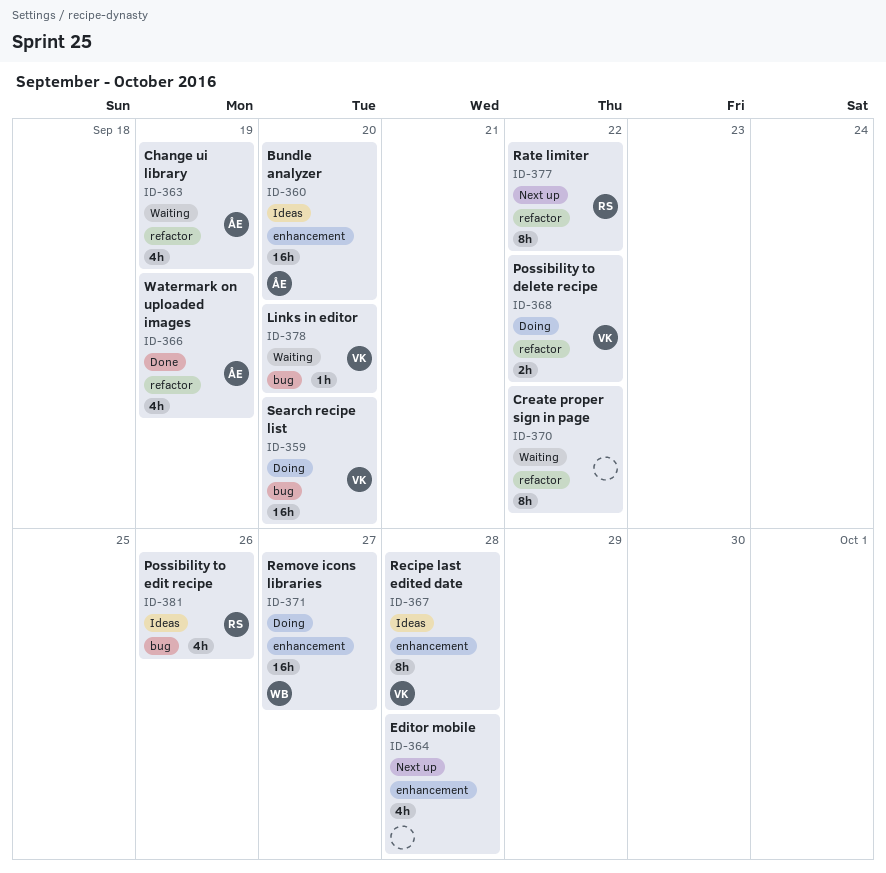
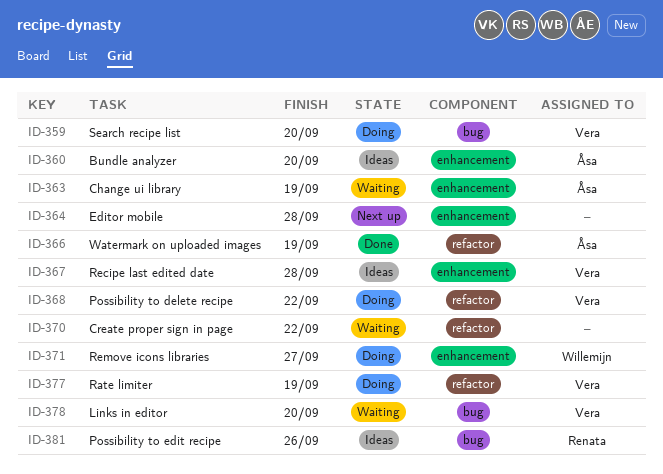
ID-363, label: refactor -> enhancement
ID-377, status: Next up -> Doing
ID-377, owner: Renata -> Vera
ID-377, due: Sep 22 -> Sep 19

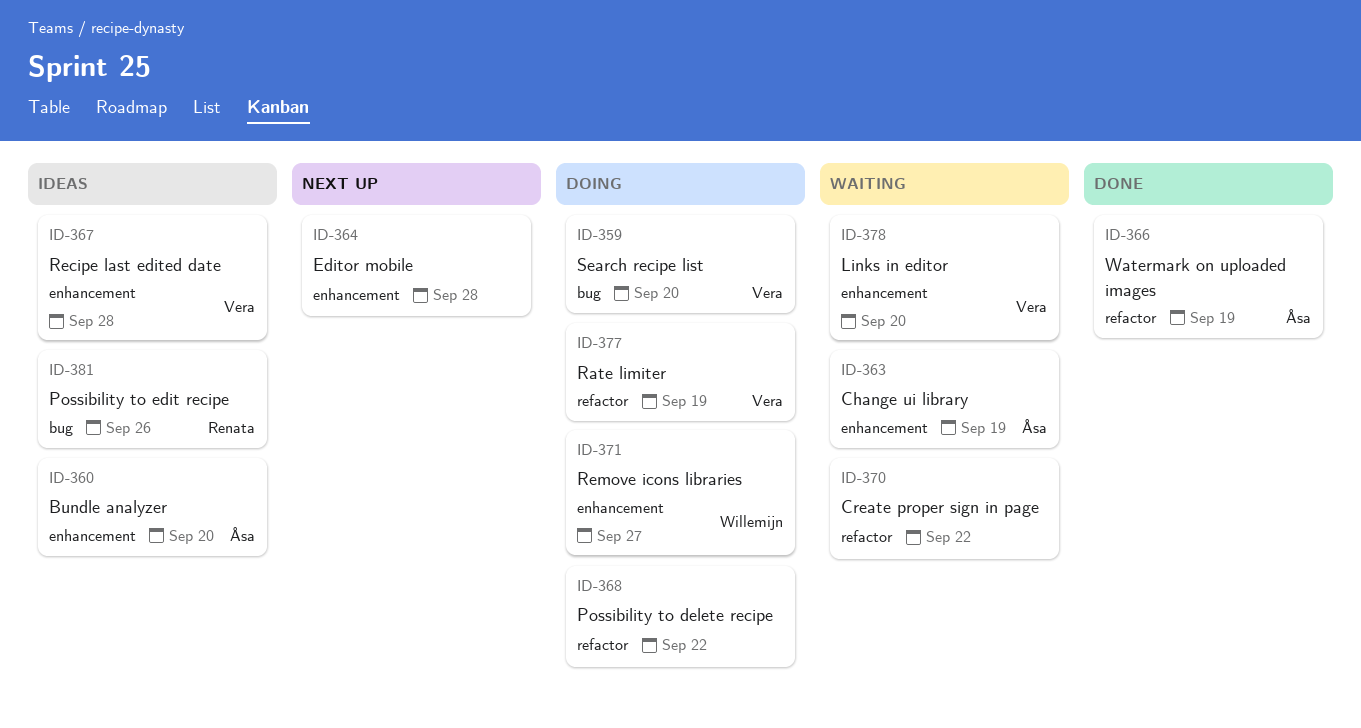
ID-368, owner: Vera -> none
ID-378, label: bug -> enhancement

